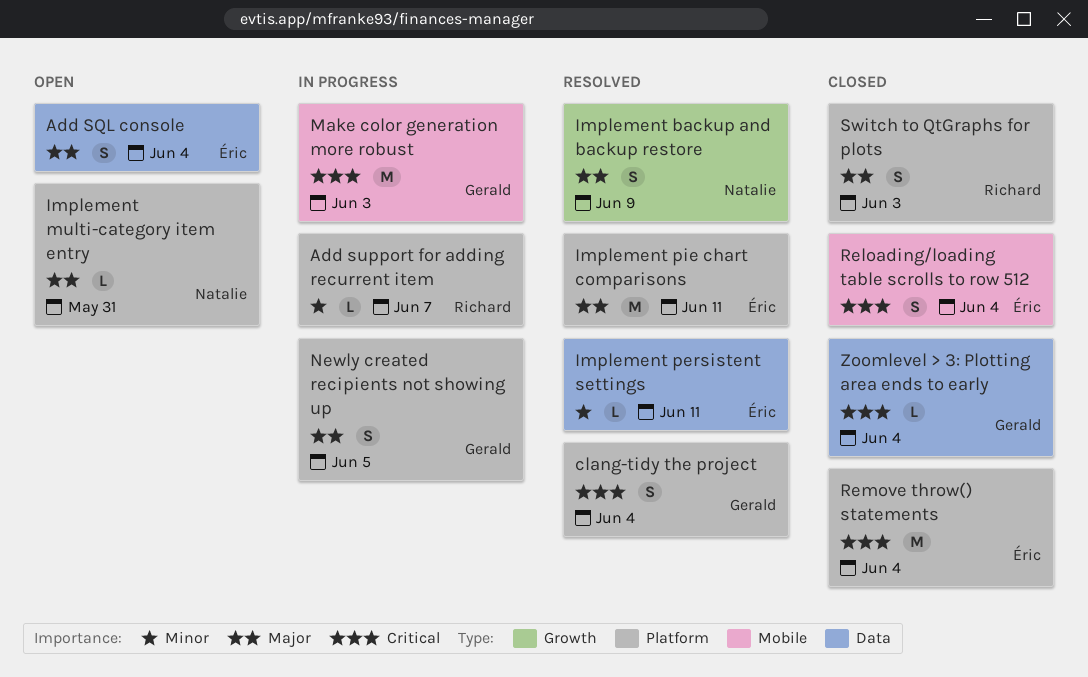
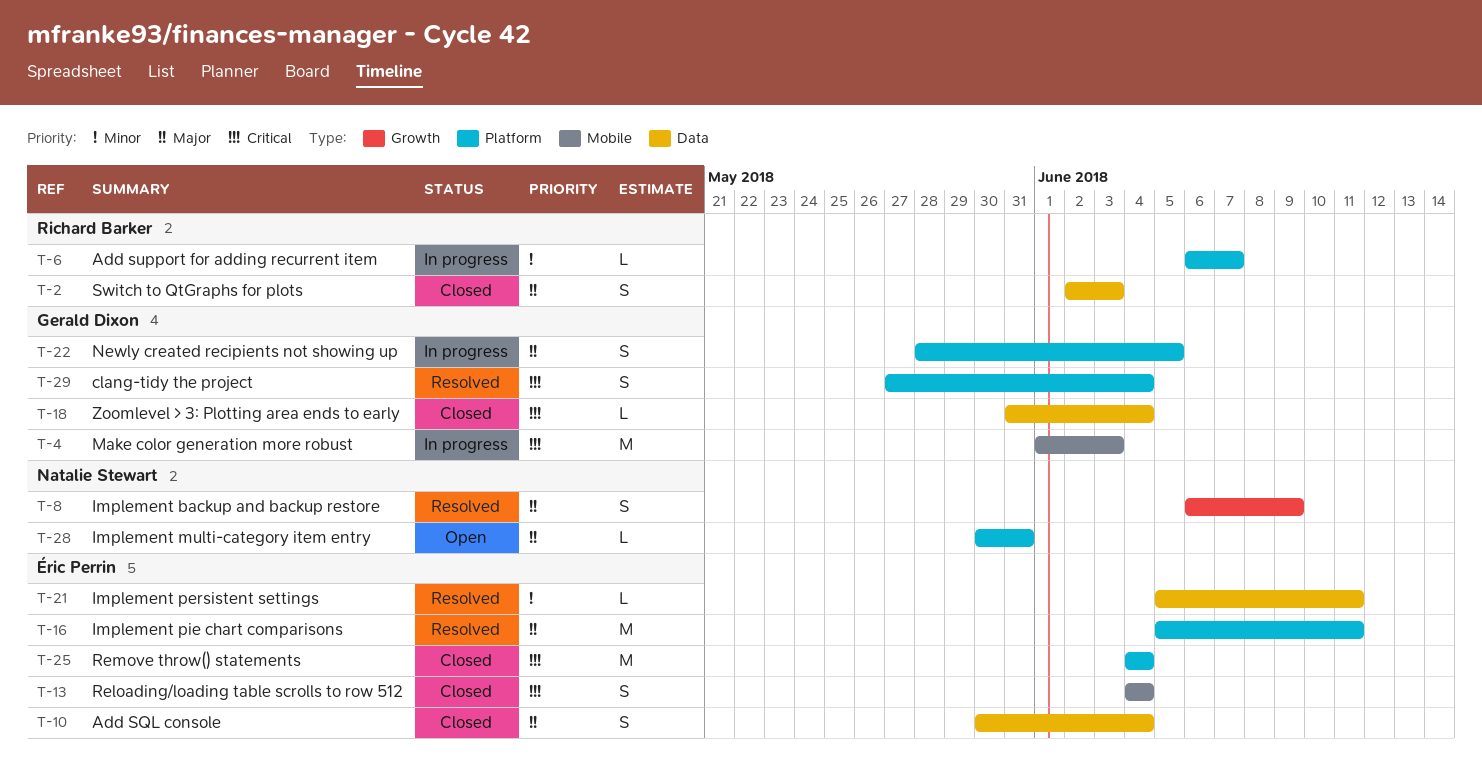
Add SQL console, status: Open -> Closed
Switch to QtGraphs for plots, label: Platform -> Data

